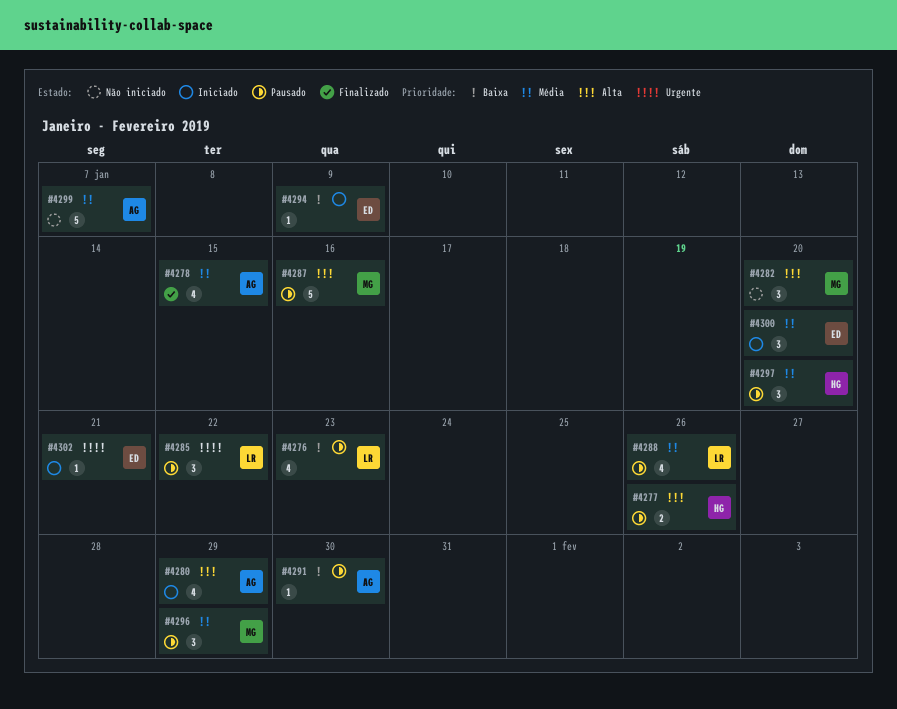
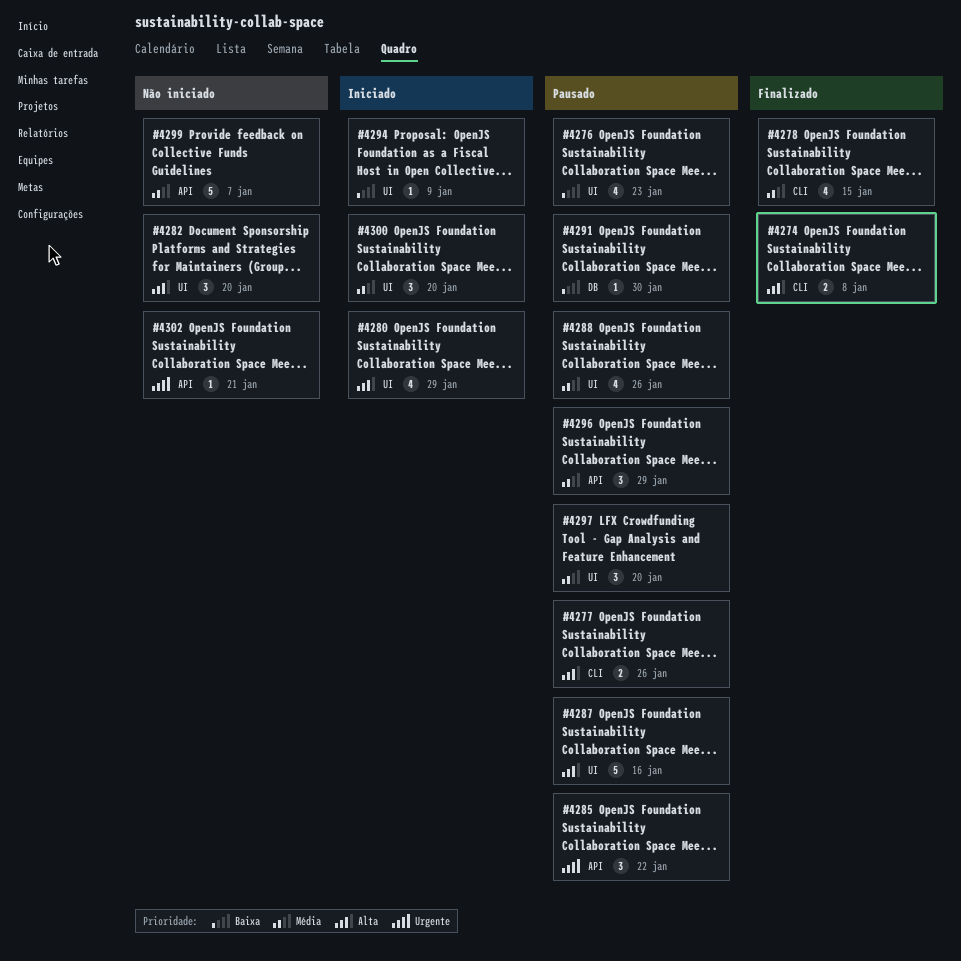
#4274: none -> present
#4302, status: Iniciado -> Não iniciado

